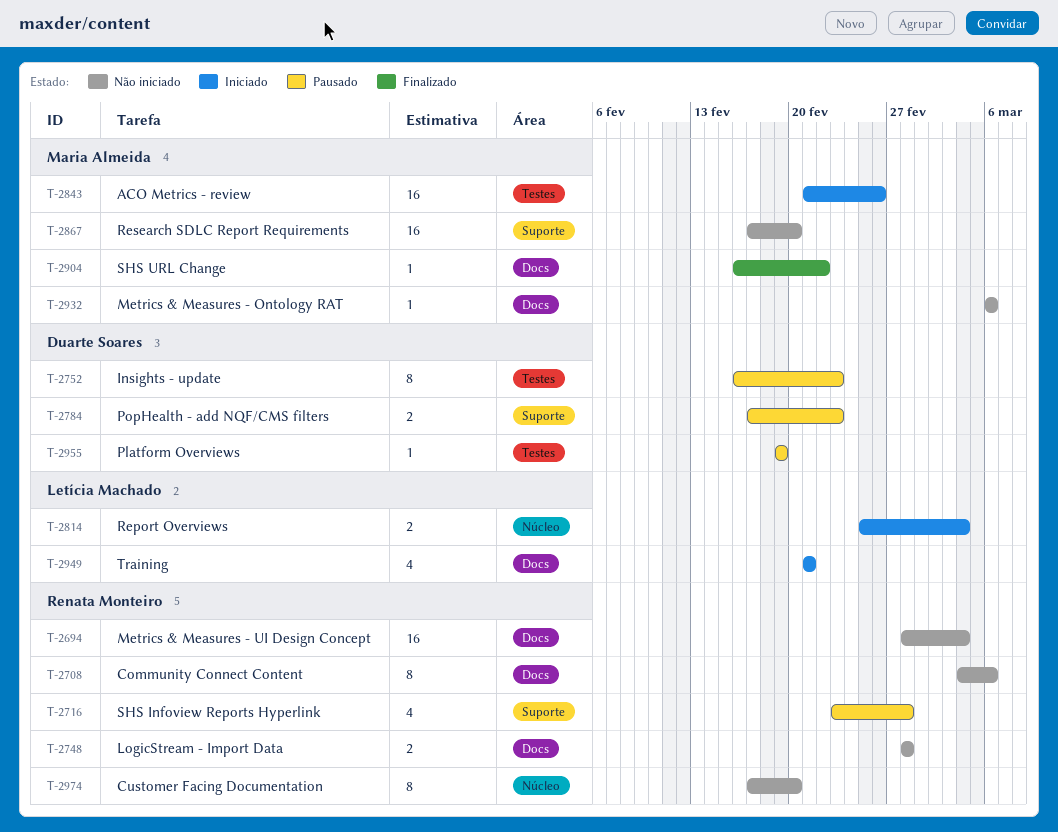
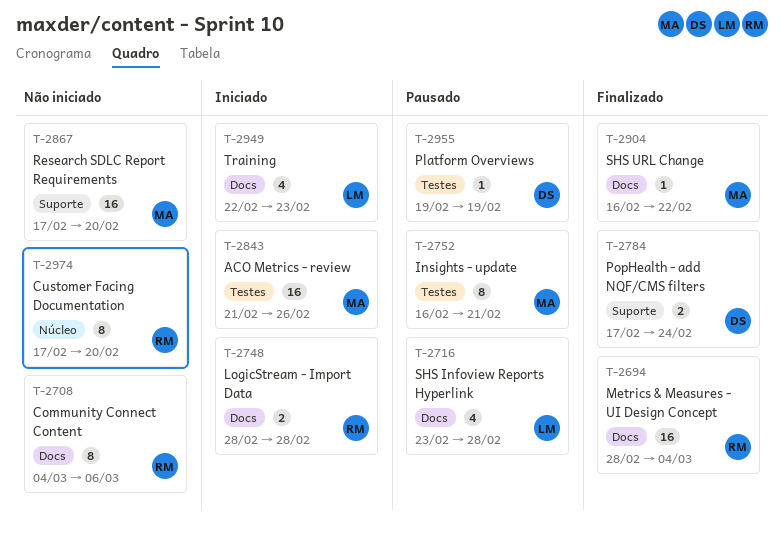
T-2694, status: Não iniciado -> Finalizado
T-2716, owner: Renata Monteiro -> Letícia Machado
T-2716, label: Suporte -> Docs
T-2748, status: Não iniciado -> Iniciado
T-2752, owner: Duarte Soares -> Maria Almeida
T-2752, due: Feb 23 -> Feb 21
T-2784, status: Pausado -> Finalizado
T-2784, due: Feb 23 -> Feb 24
T-2814: present -> none
T-2932: present -> none
T-2949, start: Feb 21 -> Feb 22
T-2949, due: Feb 21 -> Feb 23

